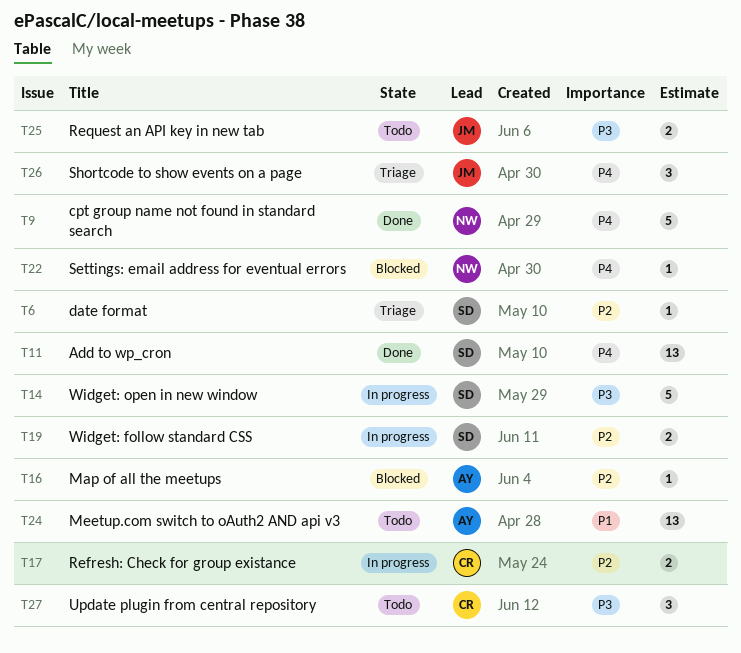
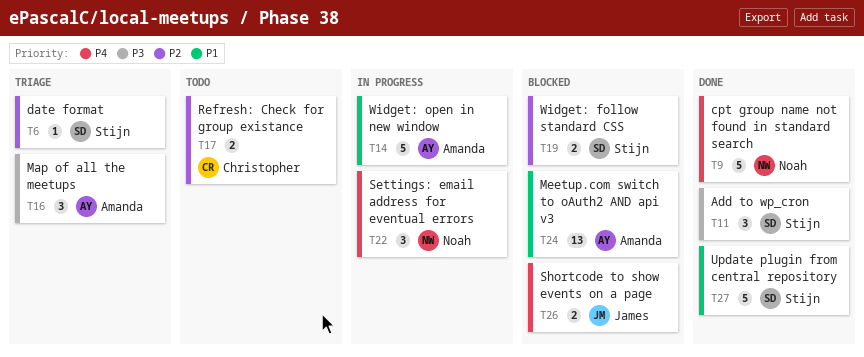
T11, priority: P4 -> P3
T11, estimate: 13 -> 3
T14, owner: Stijn -> Amanda
T14, priority: P3 -> P1
T16, status: Blocked -> Triage
T16, priority: P2 -> P3
T16, estimate: 1 -> 3
T17, status: In progress -> Todo
T19, status: In progress -> Blocked
T22, status: Blocked -> In progress
T22, estimate: 1 -> 3
T24, status: Todo -> Blocked
T25: present -> none
T26, status: Triage -> Blocked
T26, estimate: 3 -> 2
T27, status: Todo -> Done
T27, owner: Christopher -> Stijn
T27, priority: P3 -> P1
T27, estimate: 3 -> 5

